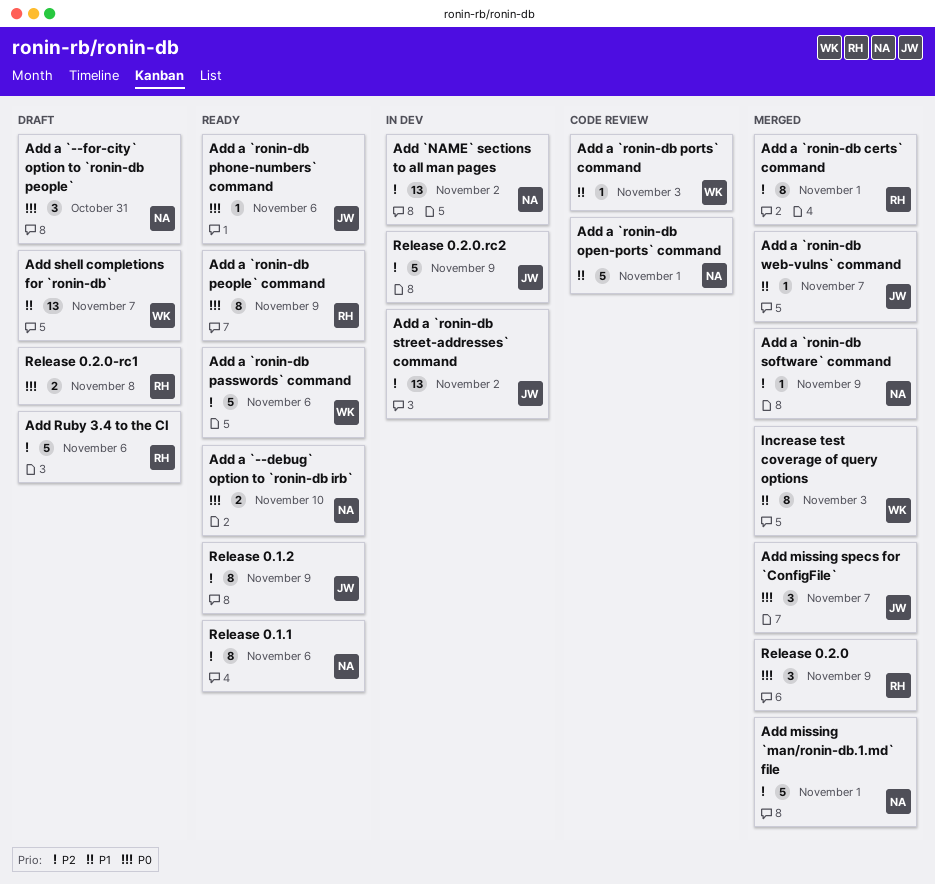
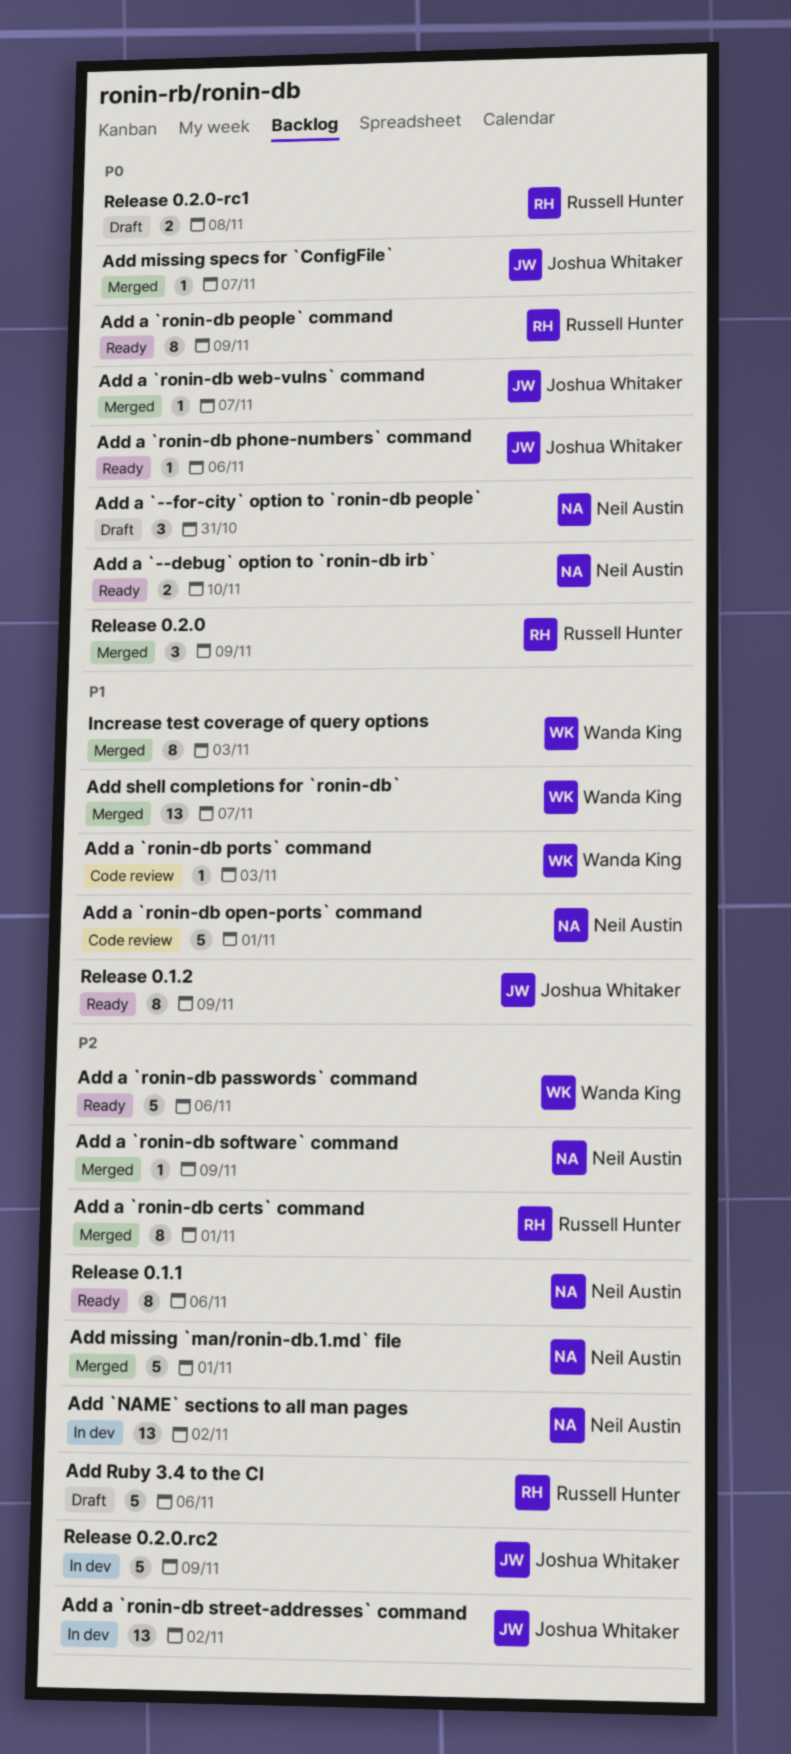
Add a `ronin-db web-vulns` command, priority: P1 -> P0
Add missing specs for `ConfigFile`, estimate: 3 -> 1
Add shell completions for `ronin-db`, status: Draft -> Merged
Release 0.1.2, priority: P2 -> P1

